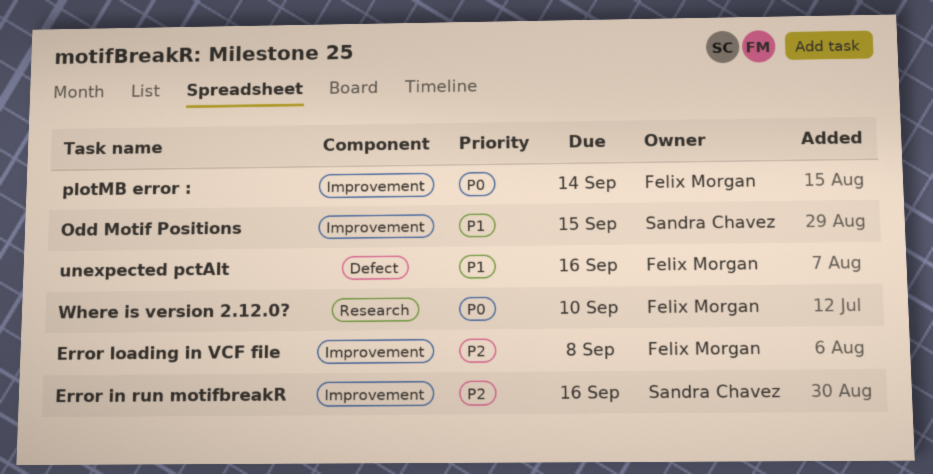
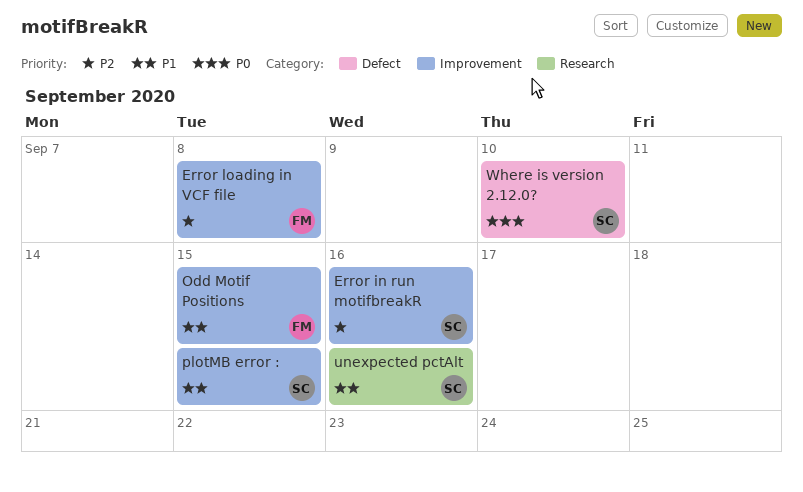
Odd Motif Positions, owner: Sandra Chavez -> Felix Morgan
plotMB error :, owner: Felix Morgan -> Sandra Chavez
plotMB error :, priority: P0 -> P1
plotMB error :, due: Sep 14 -> Sep 15
unexpected pctAlt, owner: Felix Morgan -> Sandra Chavez
unexpected pctAlt, label: Defect -> Research
Where is version 2.12.0?, owner: Felix Morgan -> Sandra Chavez
Where is version 2.12.0?, label: Research -> Defect

